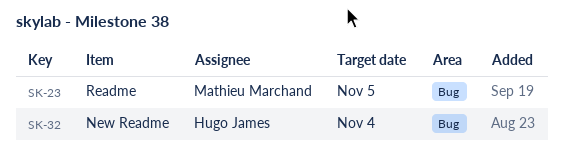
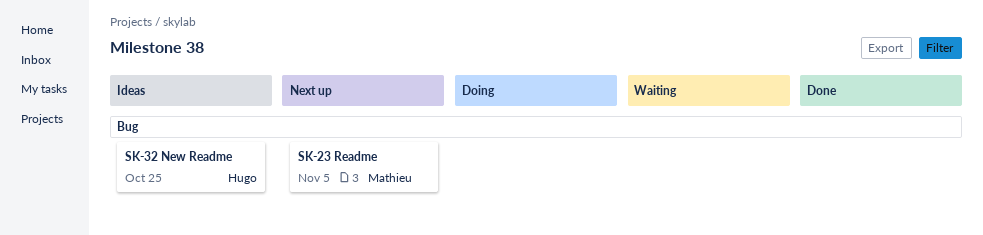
SK-32, due: Nov 4 -> Oct 25

